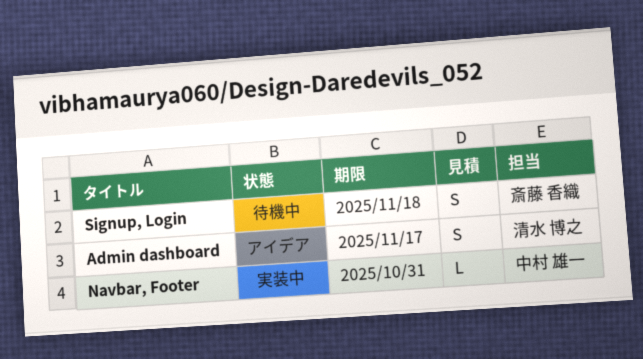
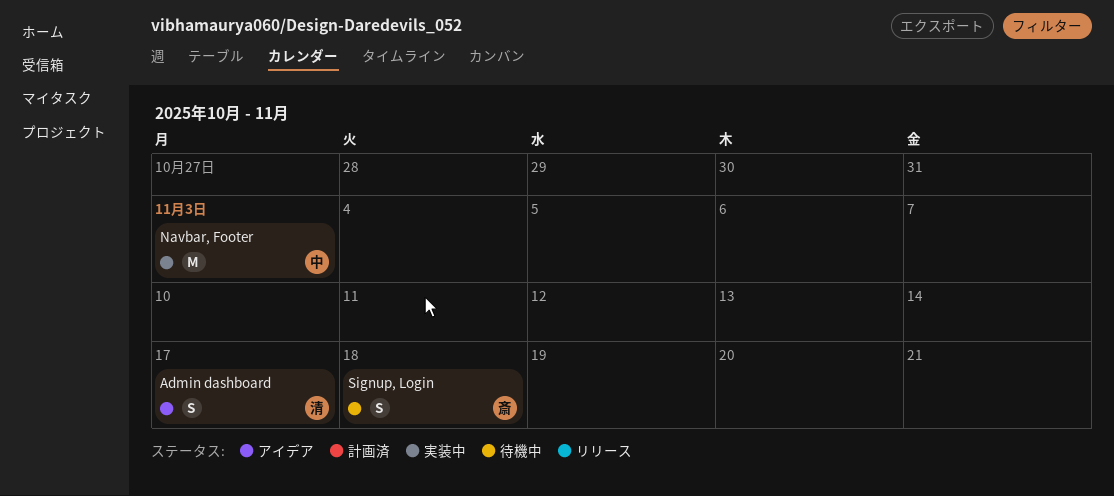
Navbar, Footer, estimate: L -> M
Navbar, Footer, due: Oct 31 -> Nov 3

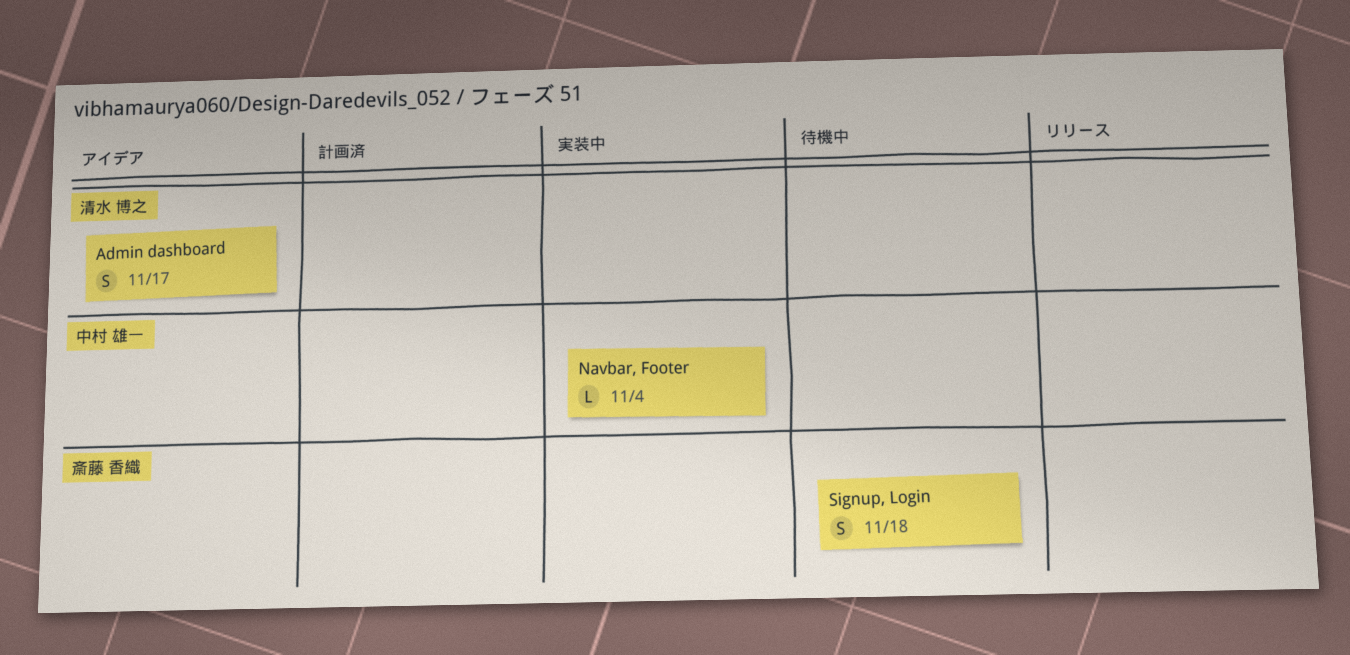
Navbar, Footer, estimate: M -> L
Navbar, Footer, due: Nov 3 -> Nov 4

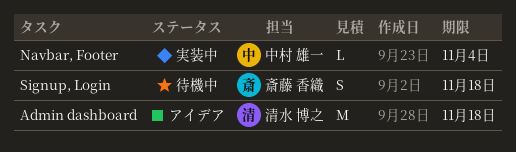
Admin dashboard, estimate: S -> M
Admin dashboard, due: Nov 17 -> Nov 18

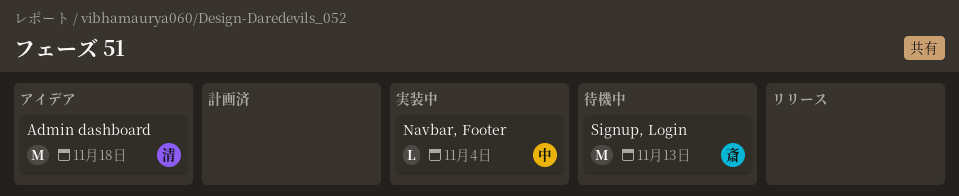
Signup, Login, estimate: S -> M
Signup, Login, due: Nov 18 -> Nov 13

